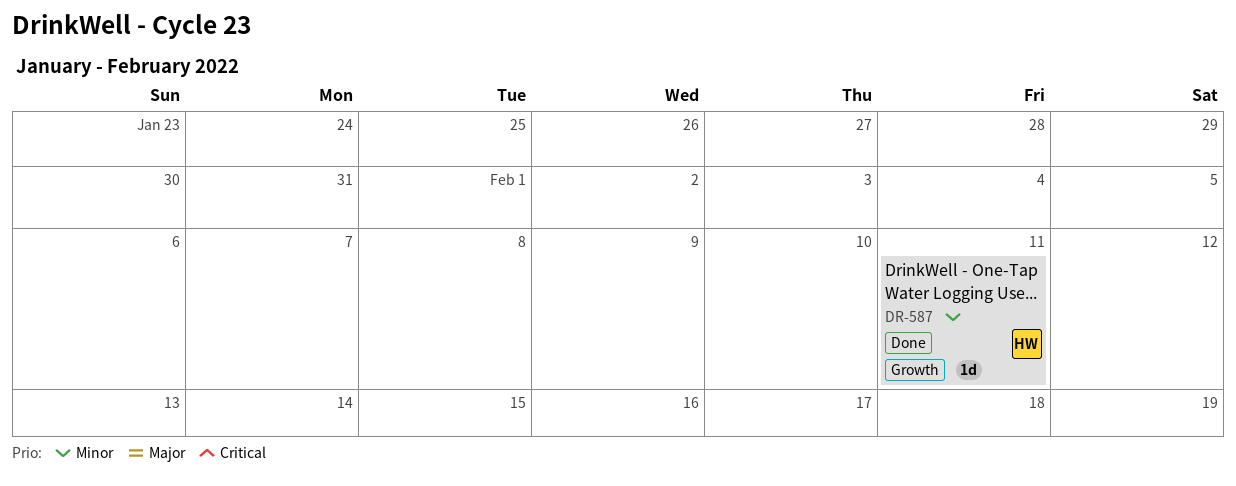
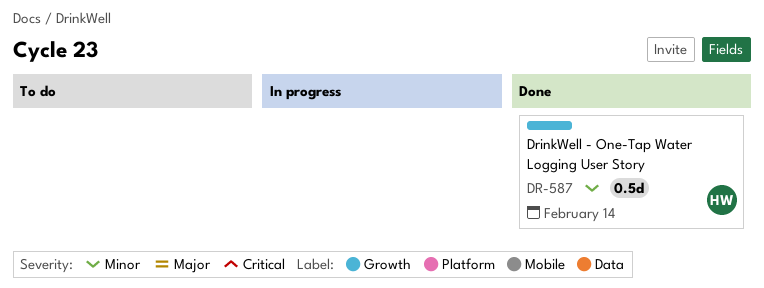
DR-587, estimate: 1d -> 0.5d
DR-587, due: Feb 11 -> Feb 14

